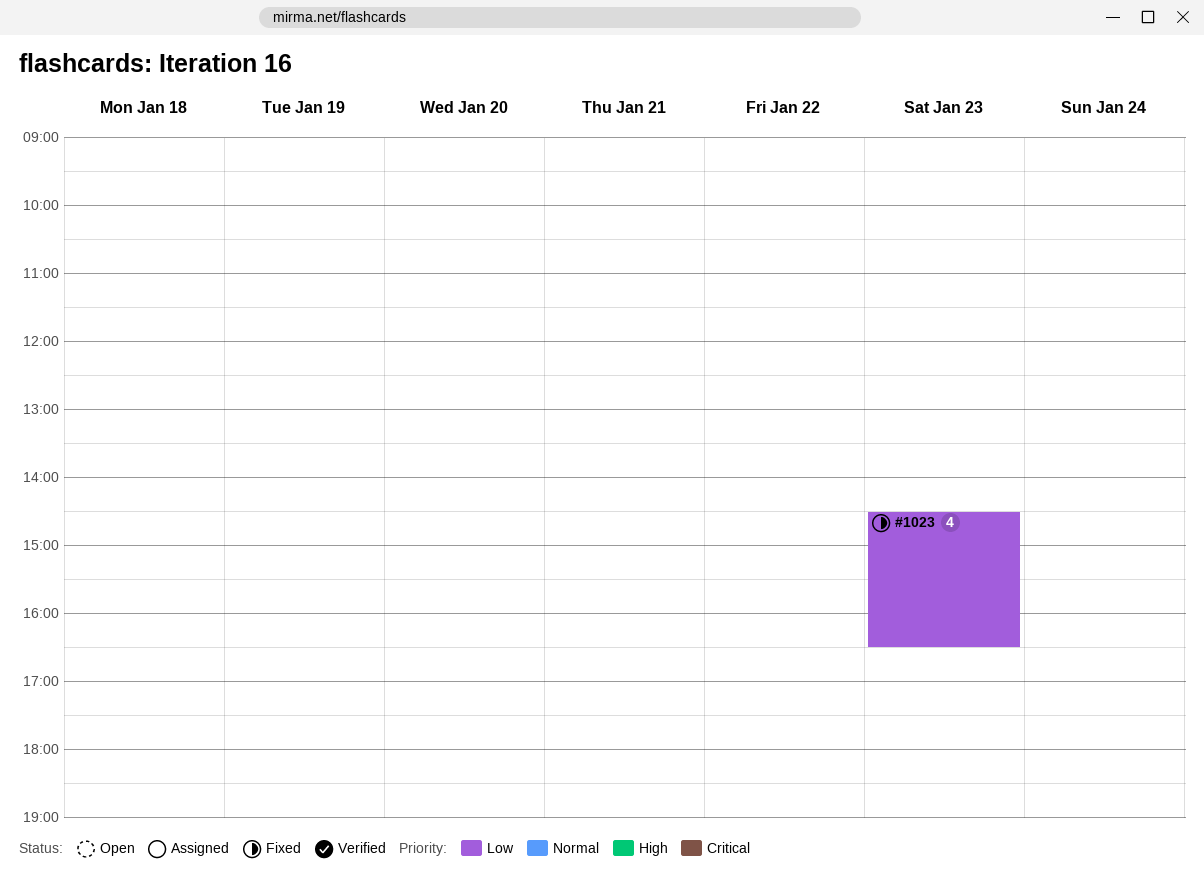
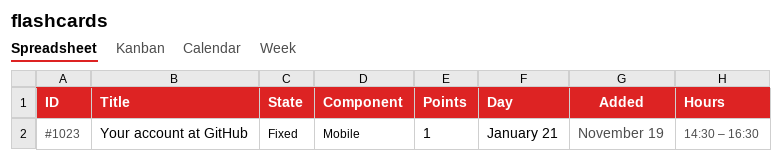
#1023, estimate: 4 -> 1
#1023, day: Jan 23 -> Jan 21

